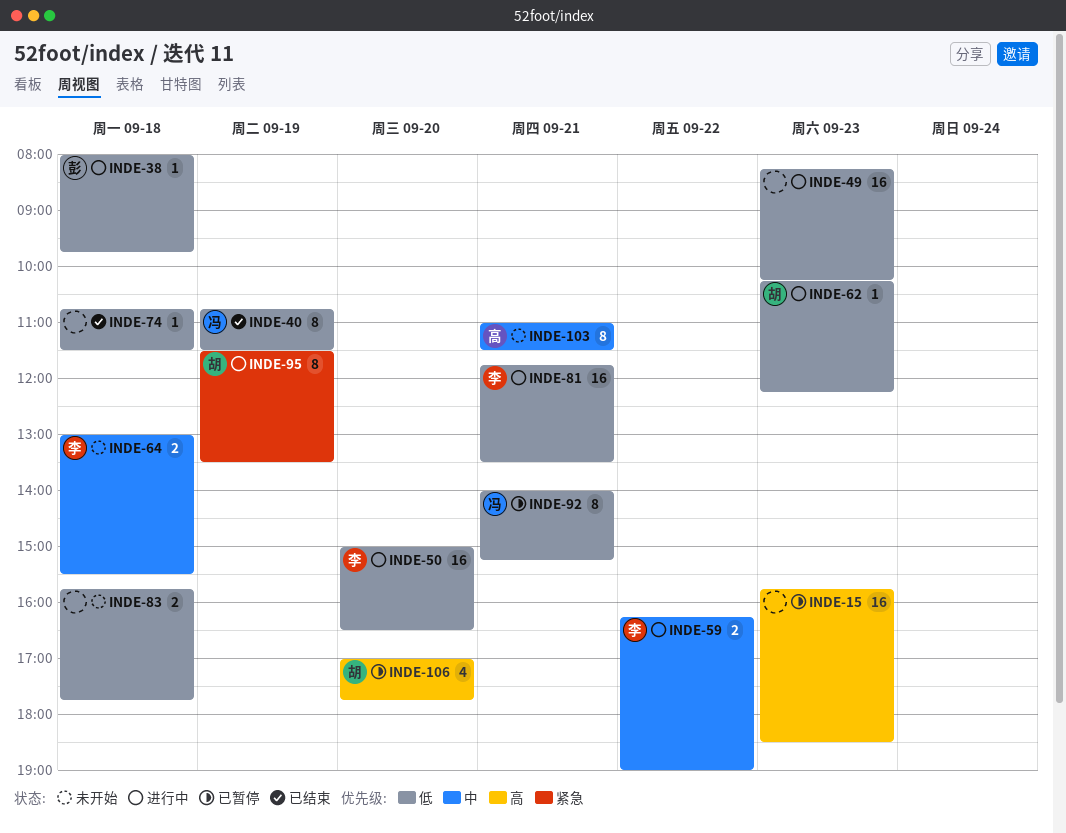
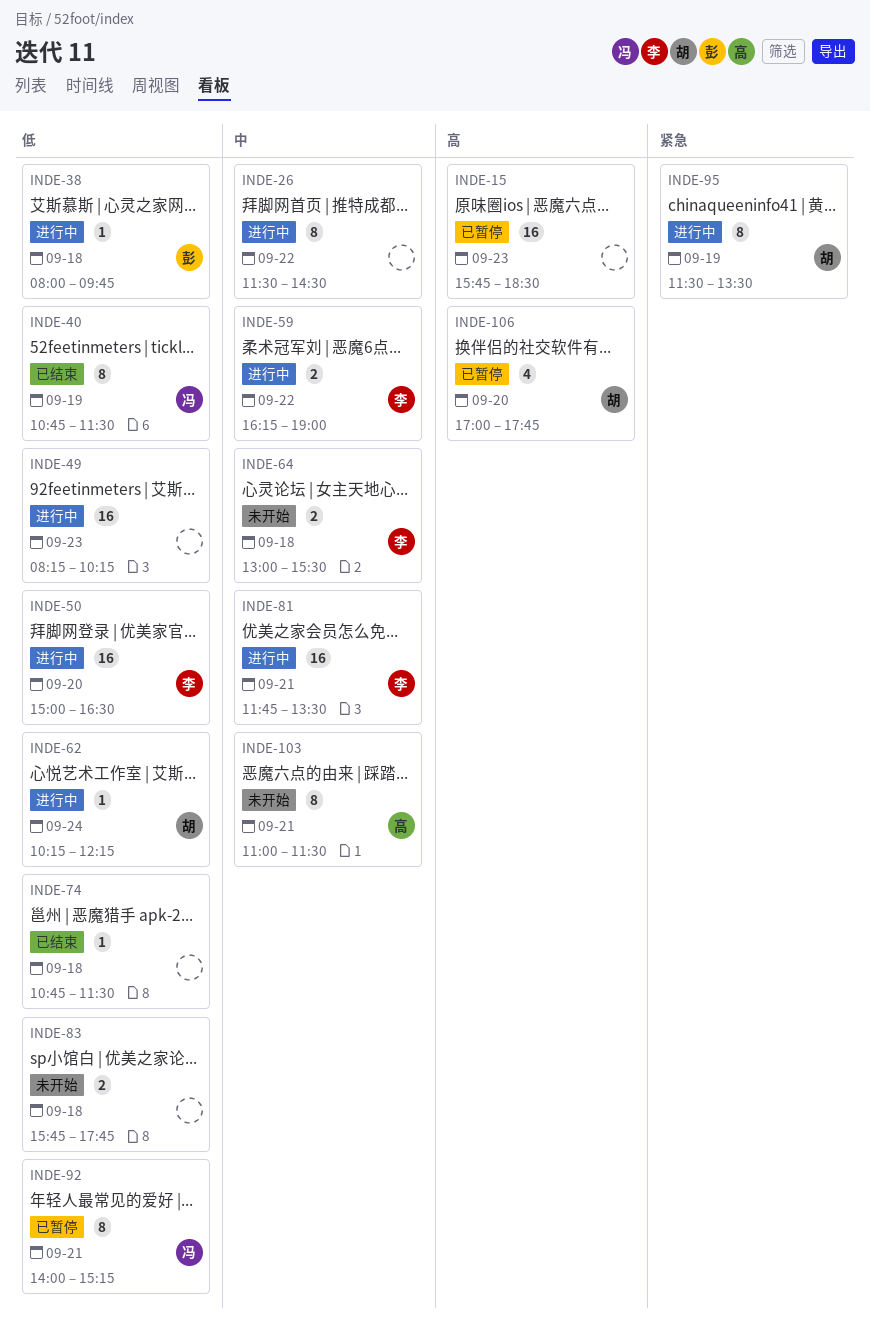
INDE-26: none -> present
INDE-62, day: Sep 23 -> Sep 24
INDE-81, priority: 低 -> 中

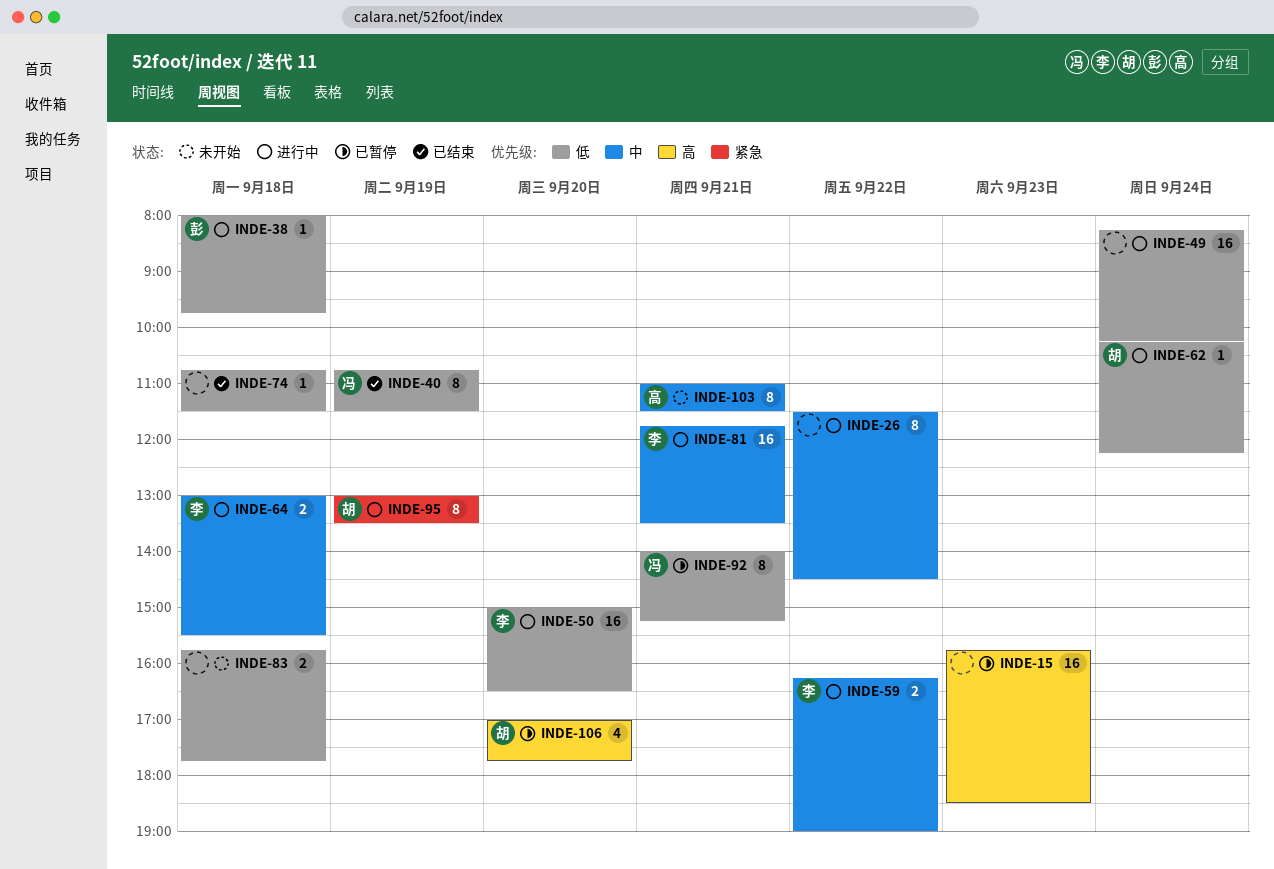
INDE-49, day: Sep 23 -> Sep 24
INDE-64, status: 未开始 -> 进行中
INDE-95, begins: 11:30 -> 13:00

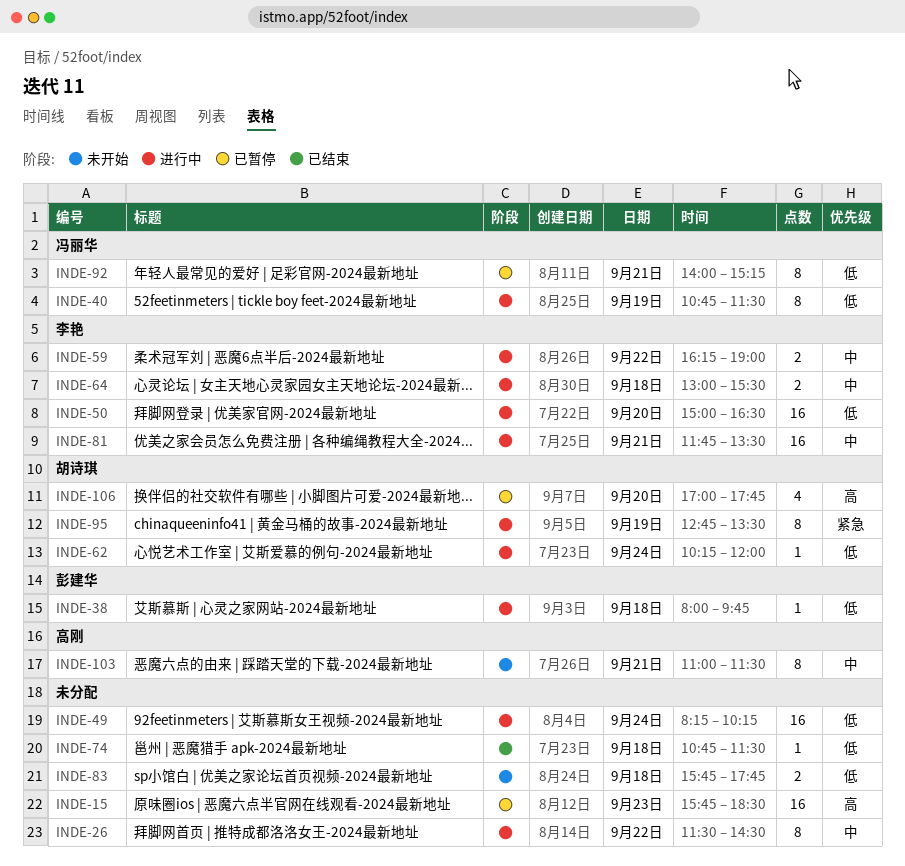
INDE-40, status: 已结束 -> 进行中
INDE-62, ends: 12:15 -> 12:00
INDE-95, begins: 13:00 -> 12:45

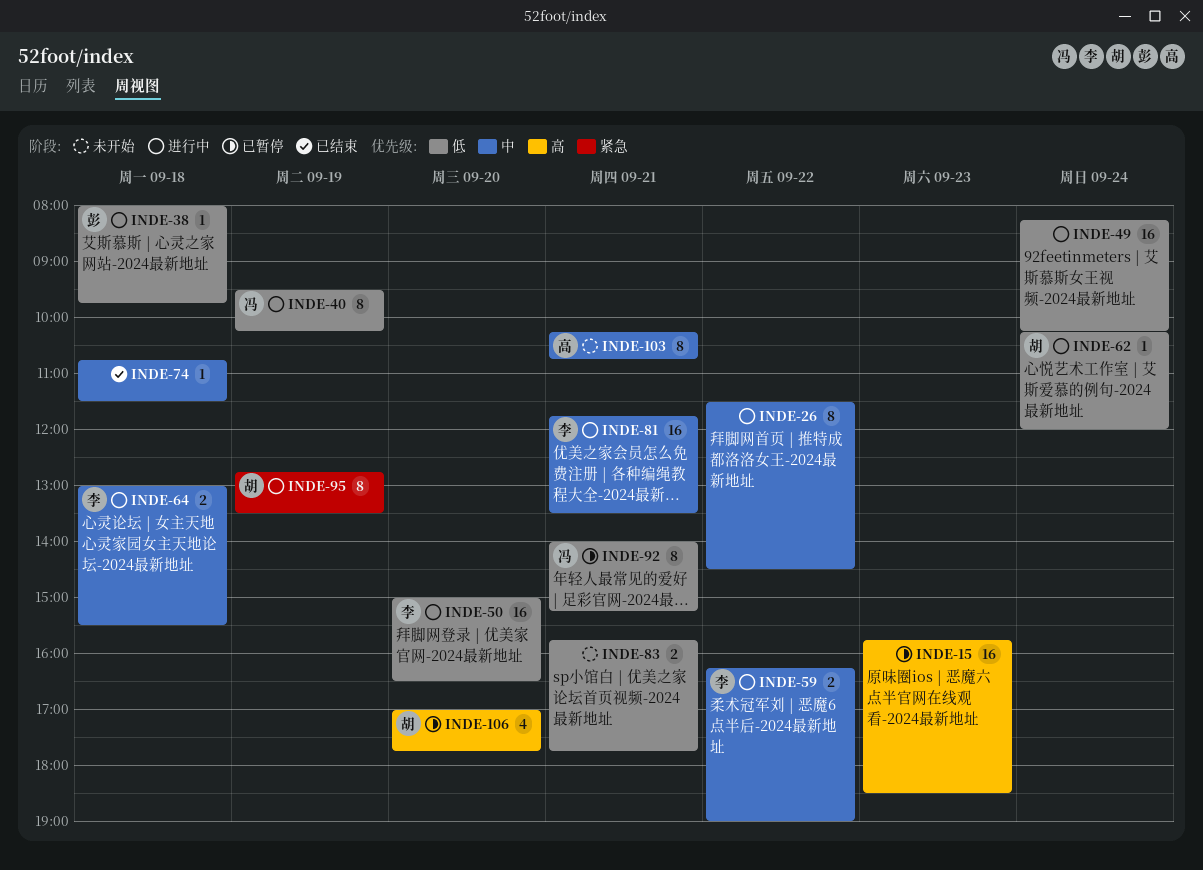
INDE-40, begins: 10:45 -> 09:30
INDE-40, ends: 11:30 -> 10:15
INDE-74, priority: 低 -> 中
INDE-83, day: Sep 18 -> Sep 21
INDE-103, begins: 11:00 -> 10:15
INDE-103, ends: 11:30 -> 10:45

